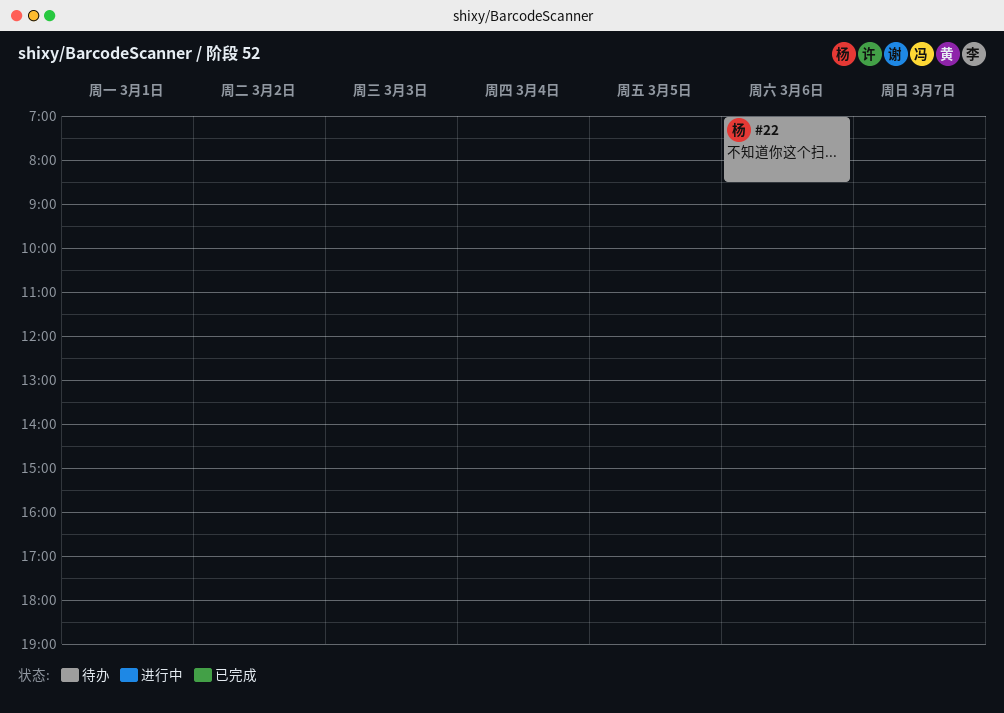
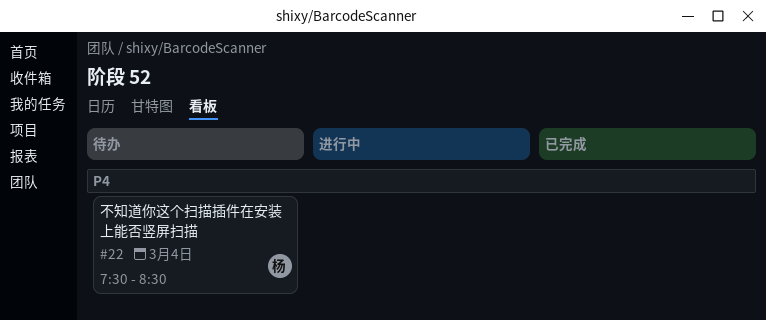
#22, day: Mar 6 -> Mar 4
#22, begins: 07:00 -> 07:30

